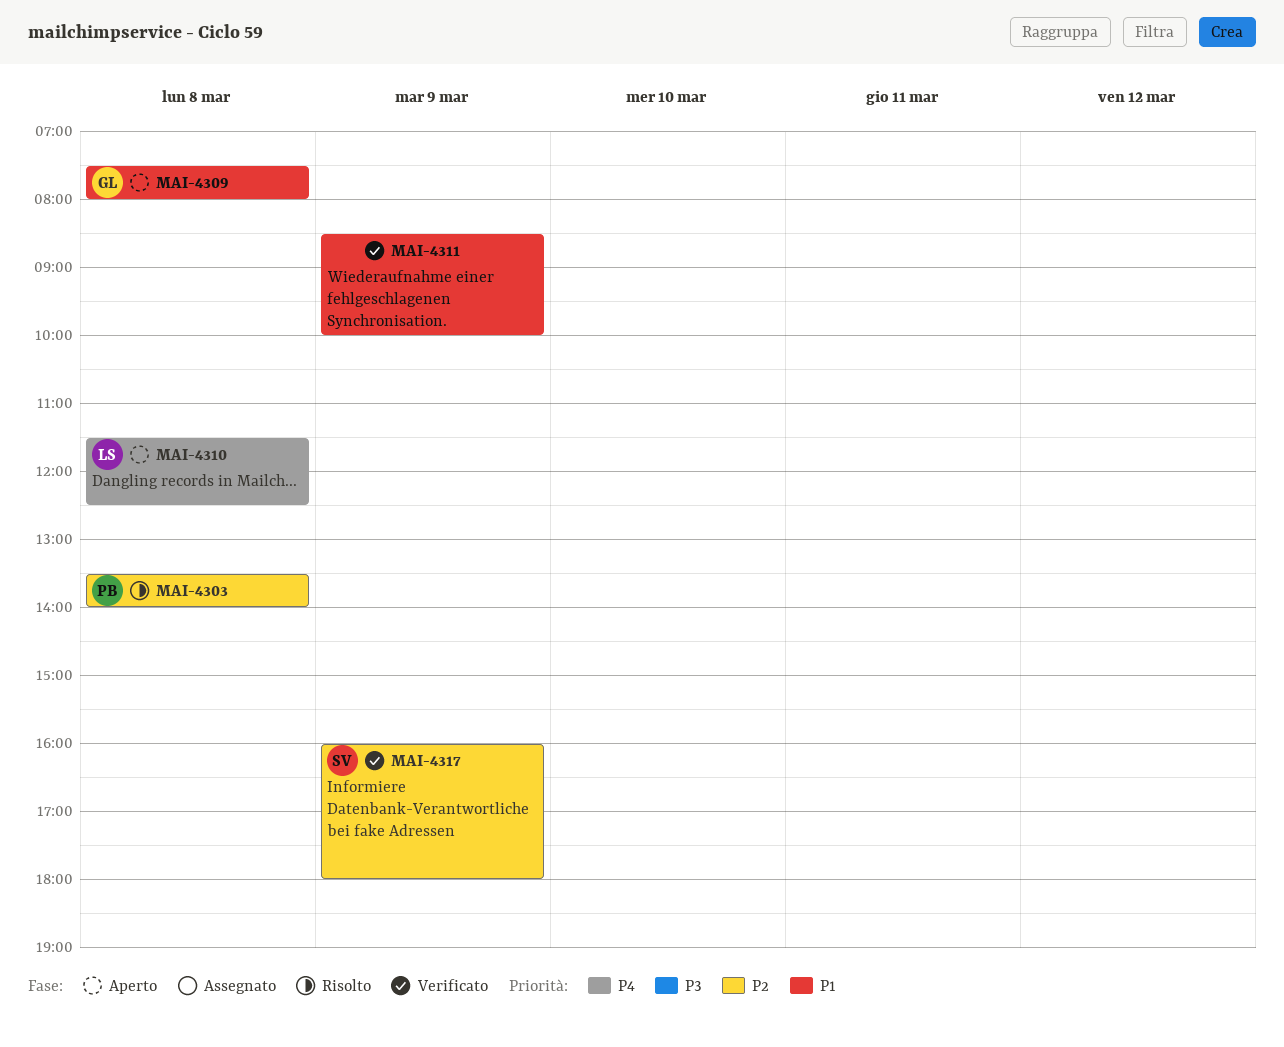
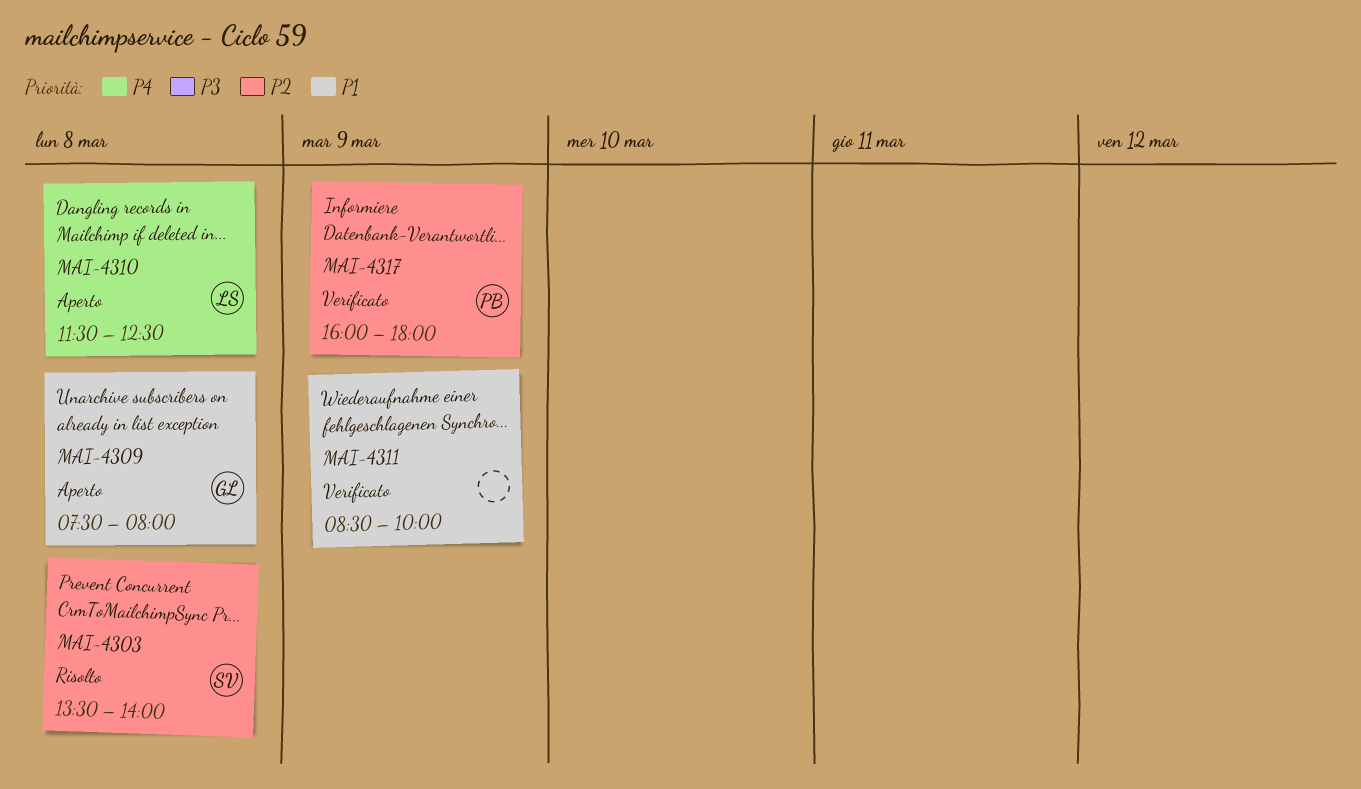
MAI-4303, owner: PB -> SV
MAI-4317, owner: SV -> PB

